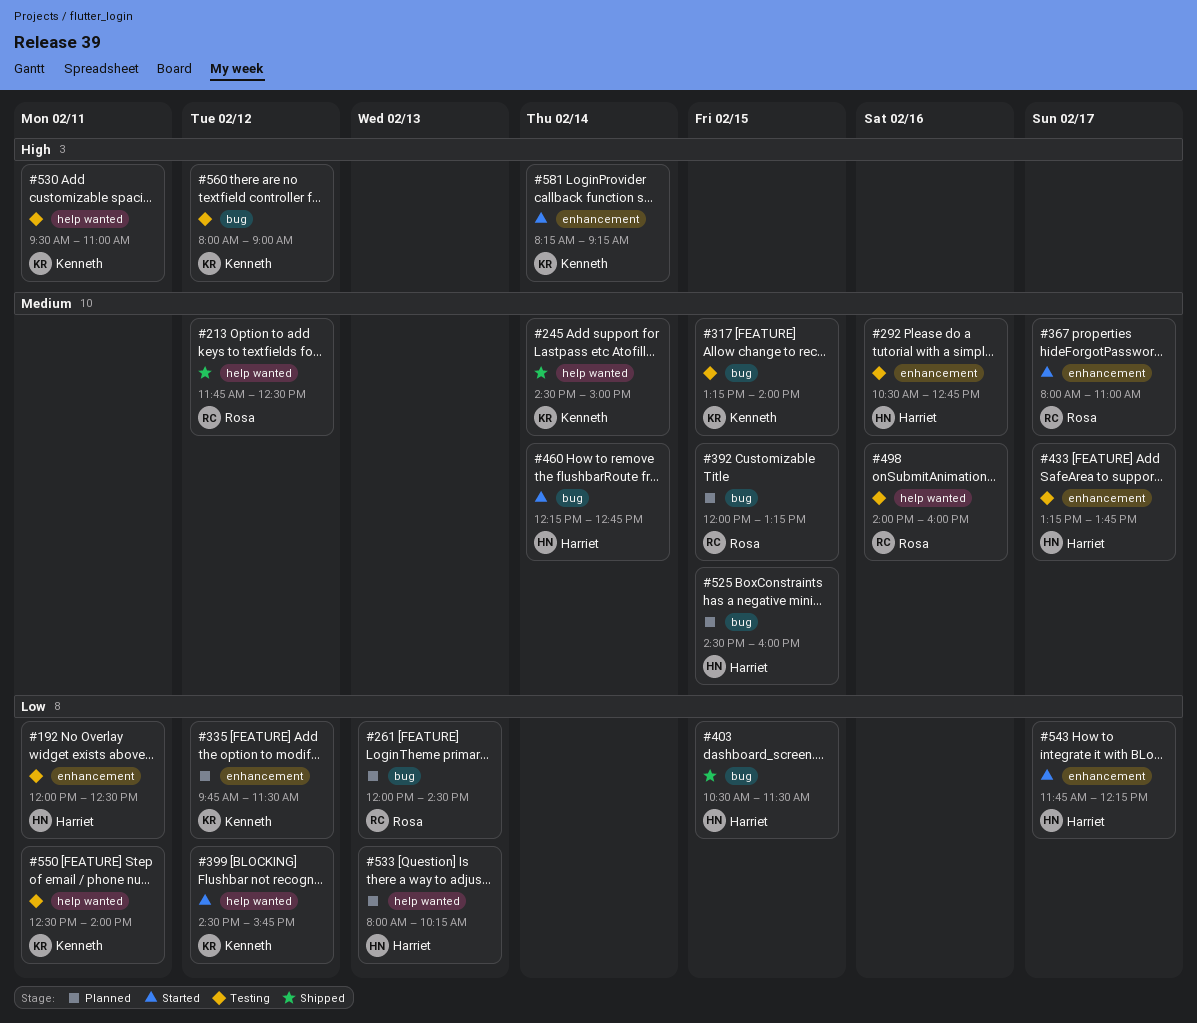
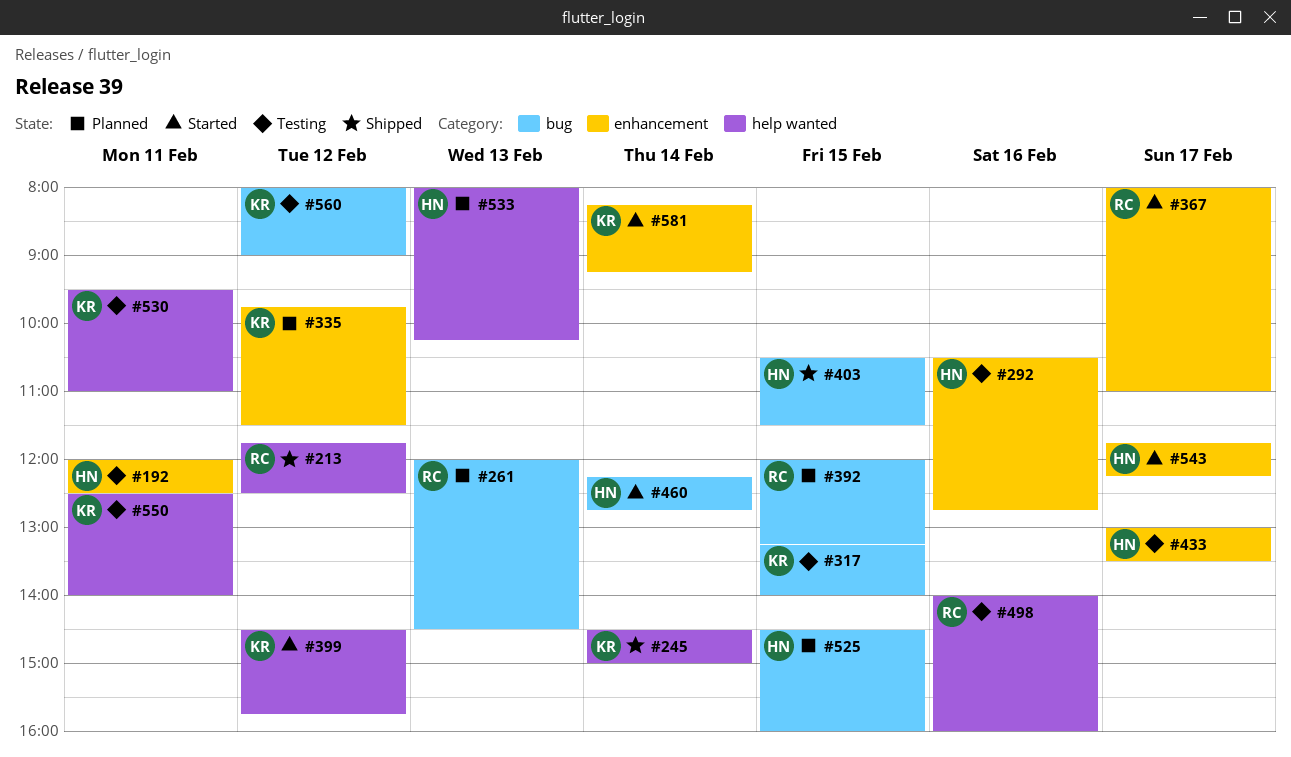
#433, begins: 13:15 -> 13:00
#433, ends: 13:45 -> 13:30

